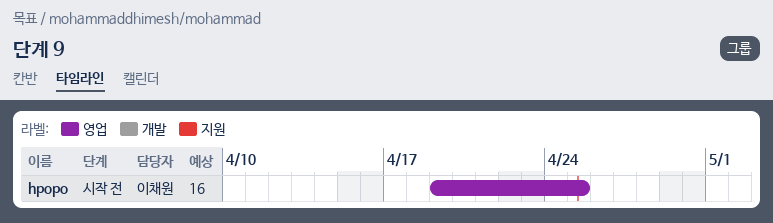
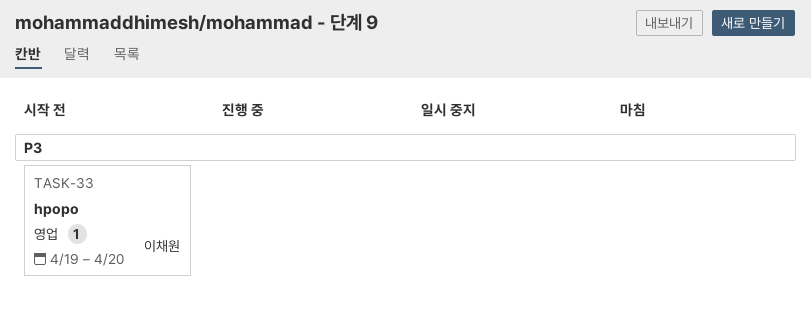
hpopo, estimate: 16 -> 1
hpopo, due: Apr 25 -> Apr 20

